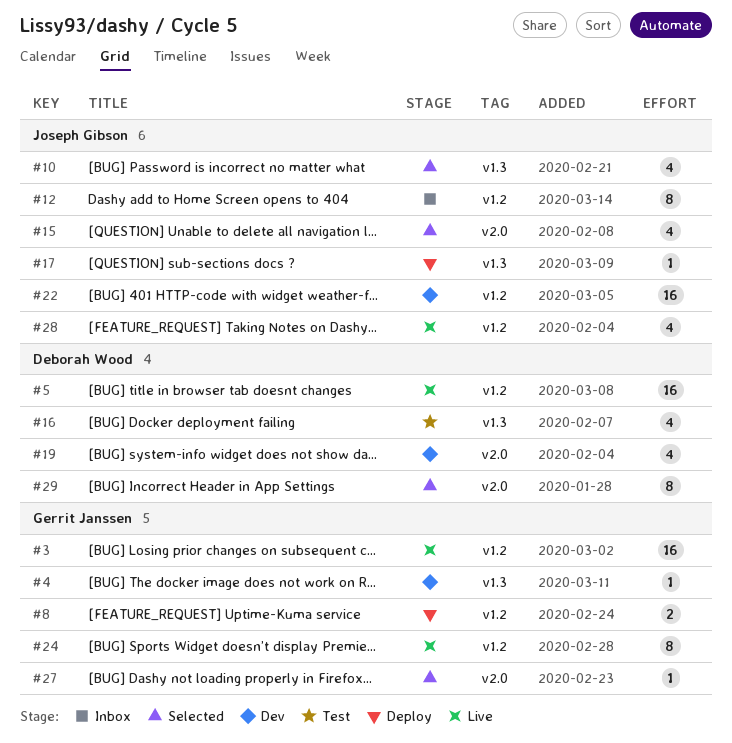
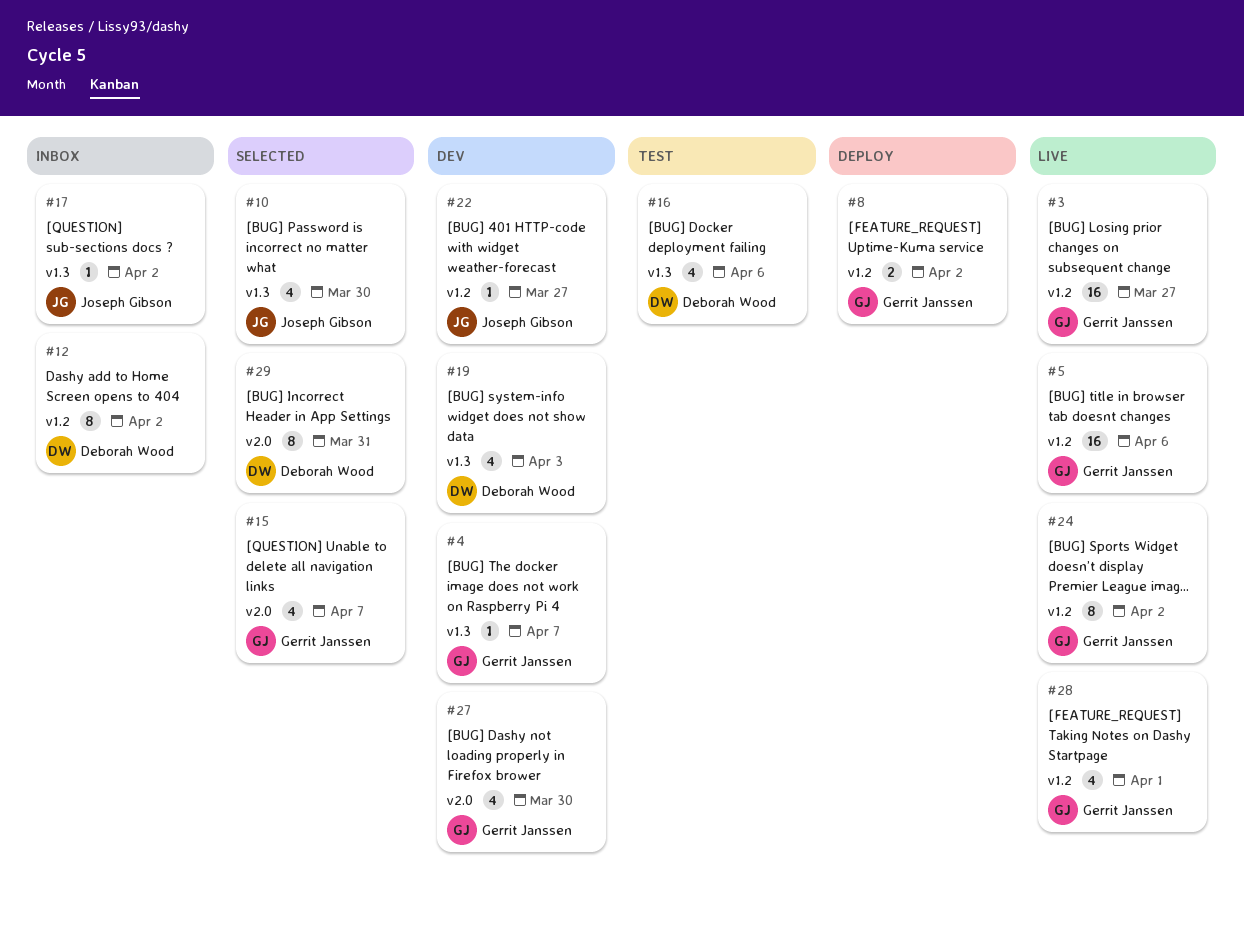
#5, owner: Deborah Wood -> Gerrit Janssen
#12, owner: Joseph Gibson -> Deborah Wood
#15, owner: Joseph Gibson -> Gerrit Janssen
#17, status: Deploy -> Inbox
#19, label: v2.0 -> v1.3
#22, estimate: 16 -> 1
#27, status: Selected -> Dev
#27, estimate: 1 -> 4
#28, owner: Joseph Gibson -> Gerrit Janssen

